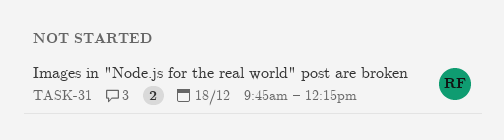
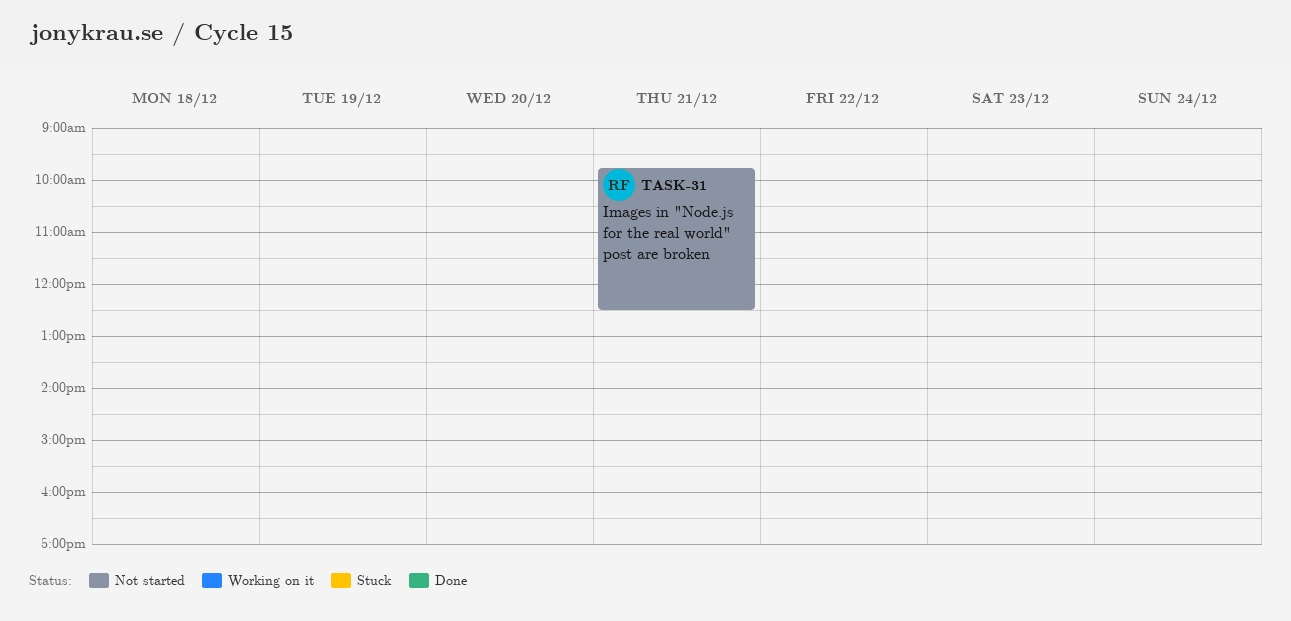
TASK-31, day: Dec 18 -> Dec 21
TASK-31, ends: 12:15 -> 12:30

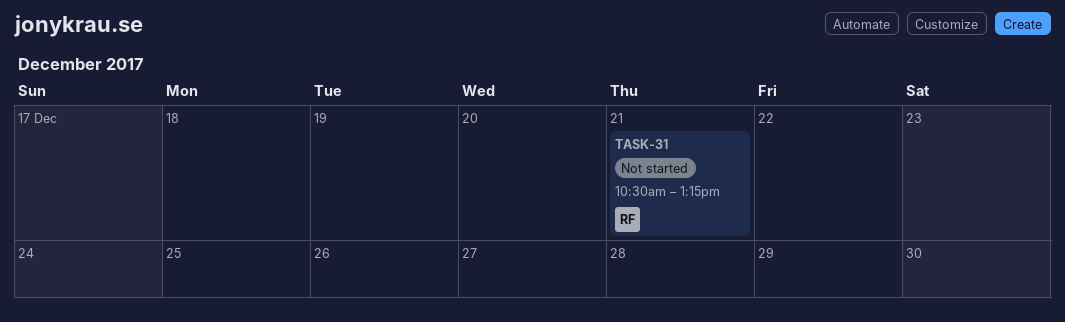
TASK-31, begins: 09:45 -> 10:30
TASK-31, ends: 12:30 -> 13:15

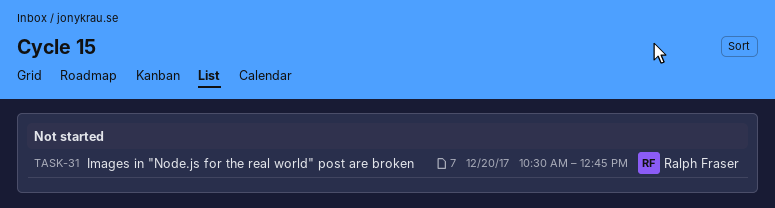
TASK-31, day: Dec 21 -> Dec 20
TASK-31, ends: 13:15 -> 12:45

